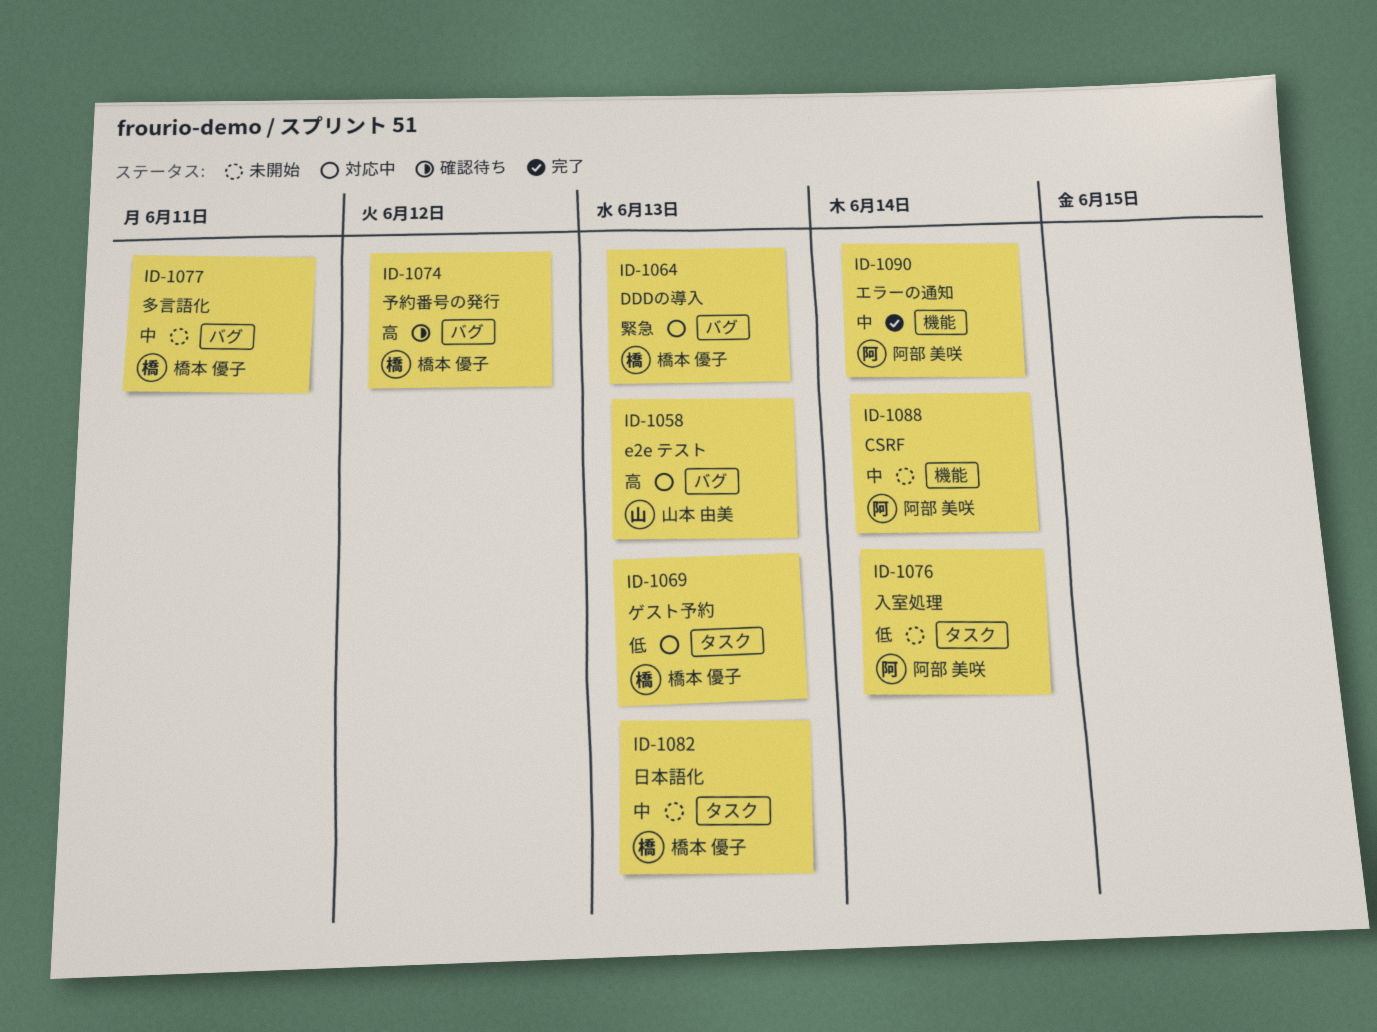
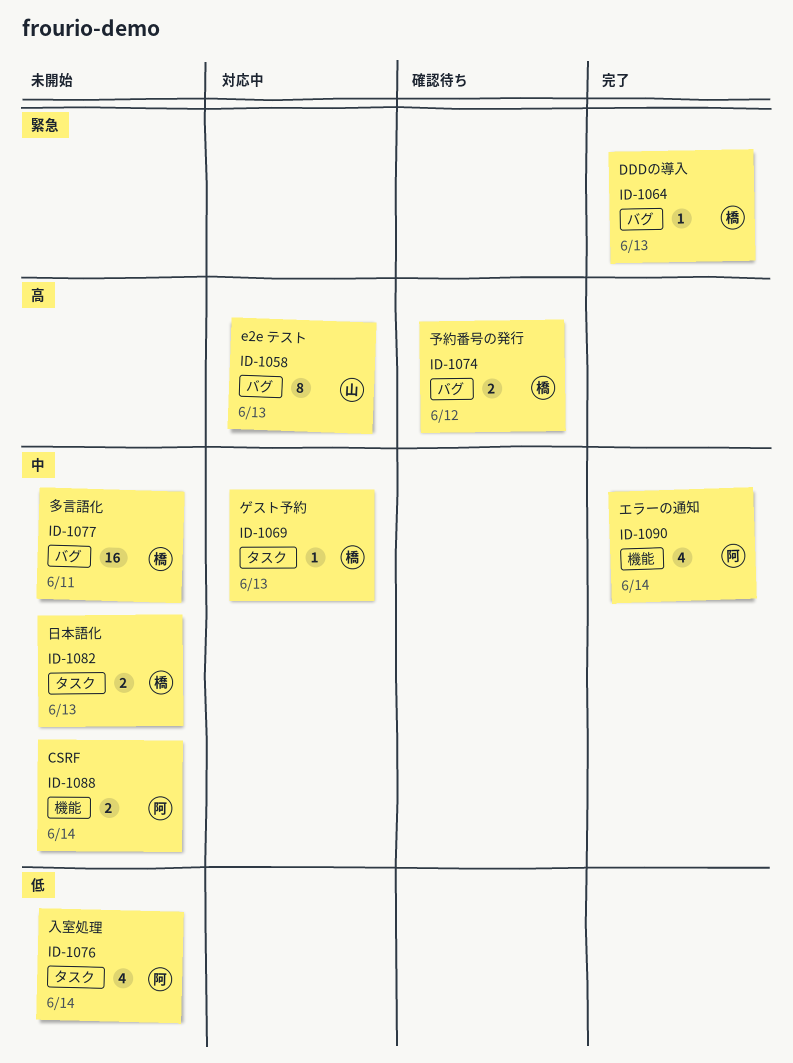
ID-1064, status: 対応中 -> 完了
ID-1069, priority: 低 -> 中

